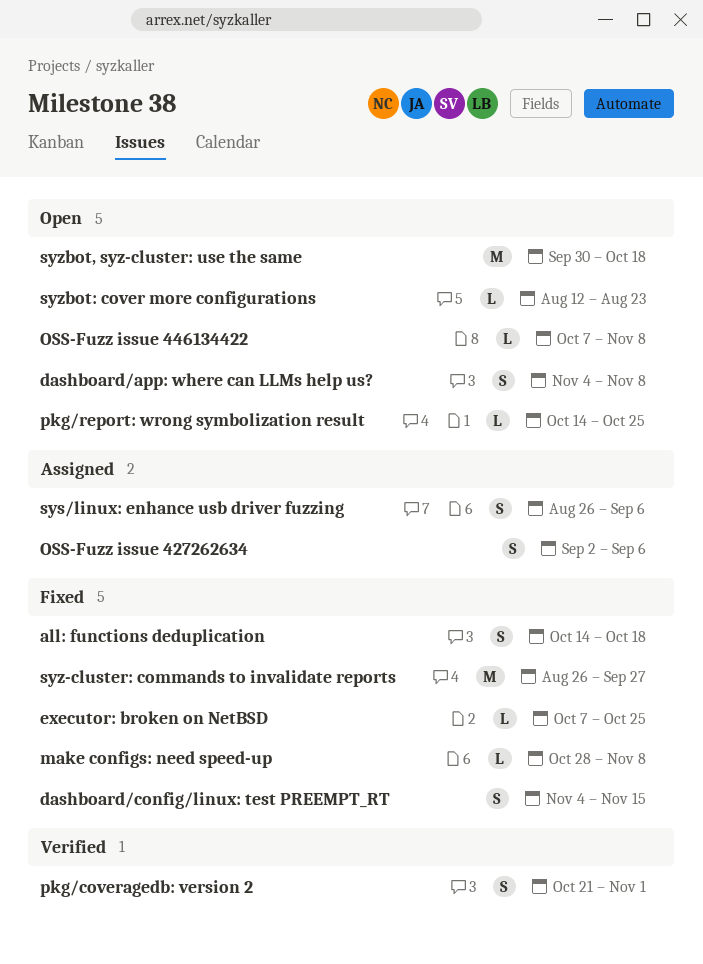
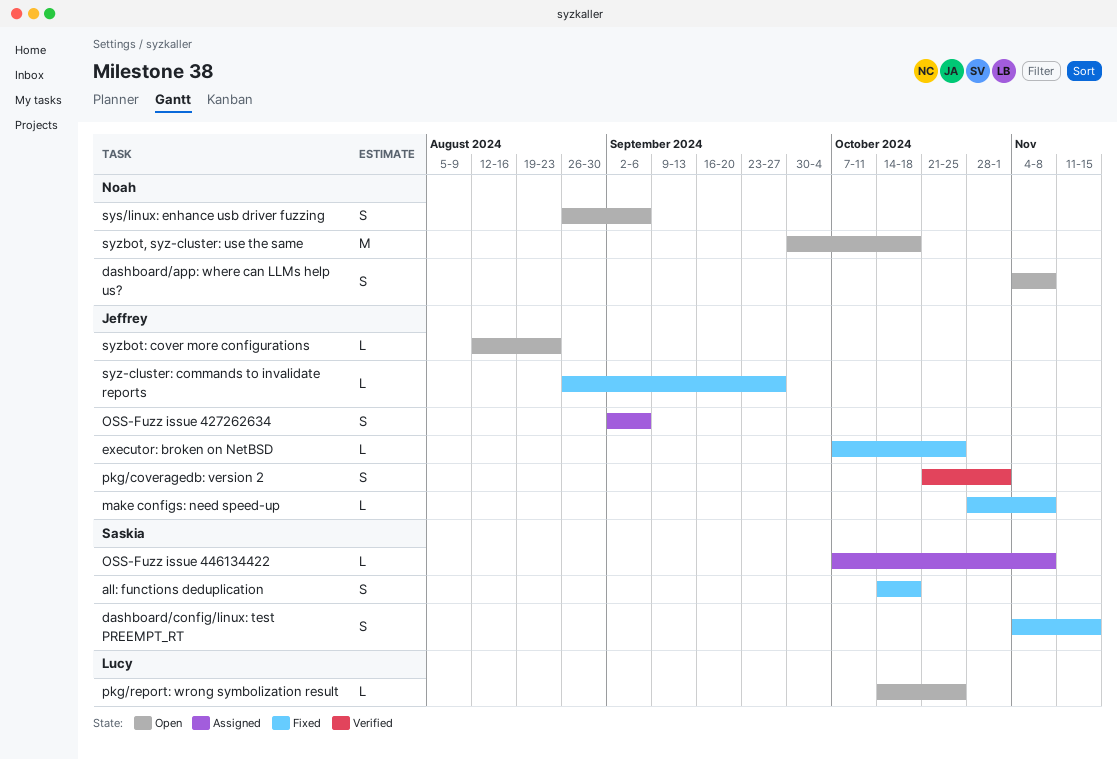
OSS-Fuzz issue 446134422, status: Open -> Assigned
sys/linux: enhance usb driver fuzzing, status: Assigned -> Open
syz-cluster: commands to invalidate reports, estimate: M -> L

